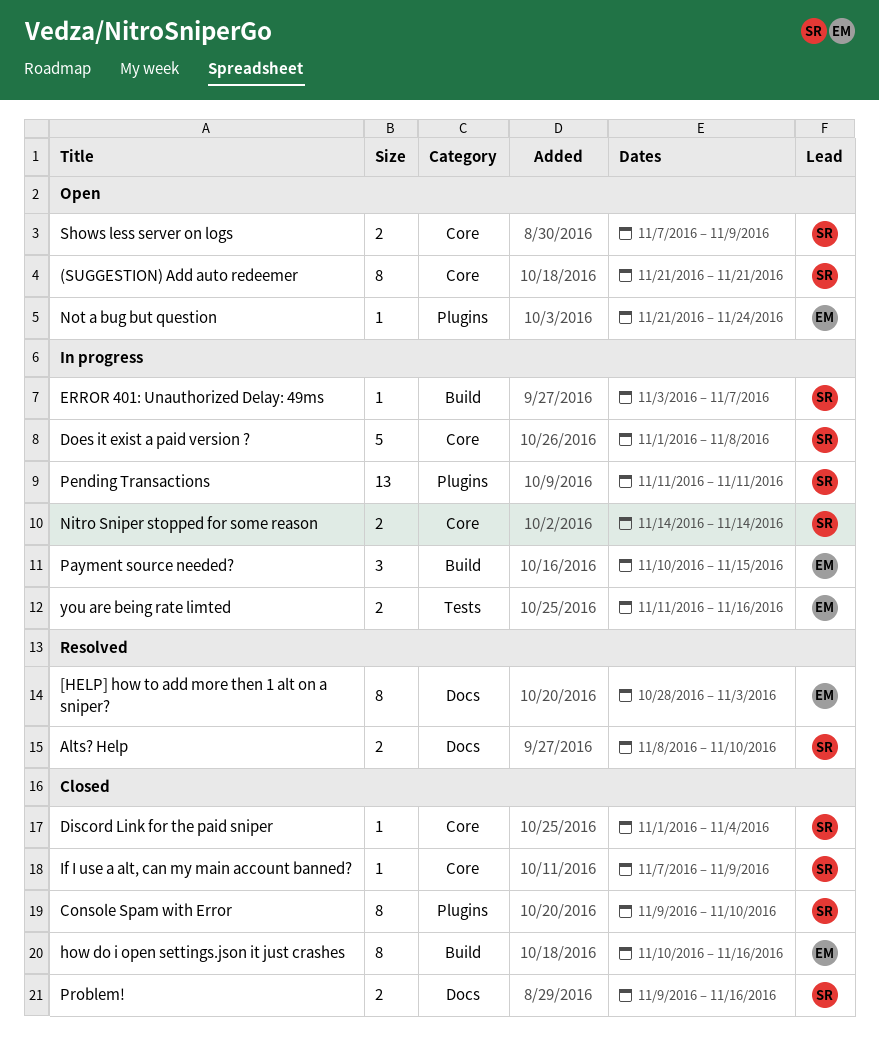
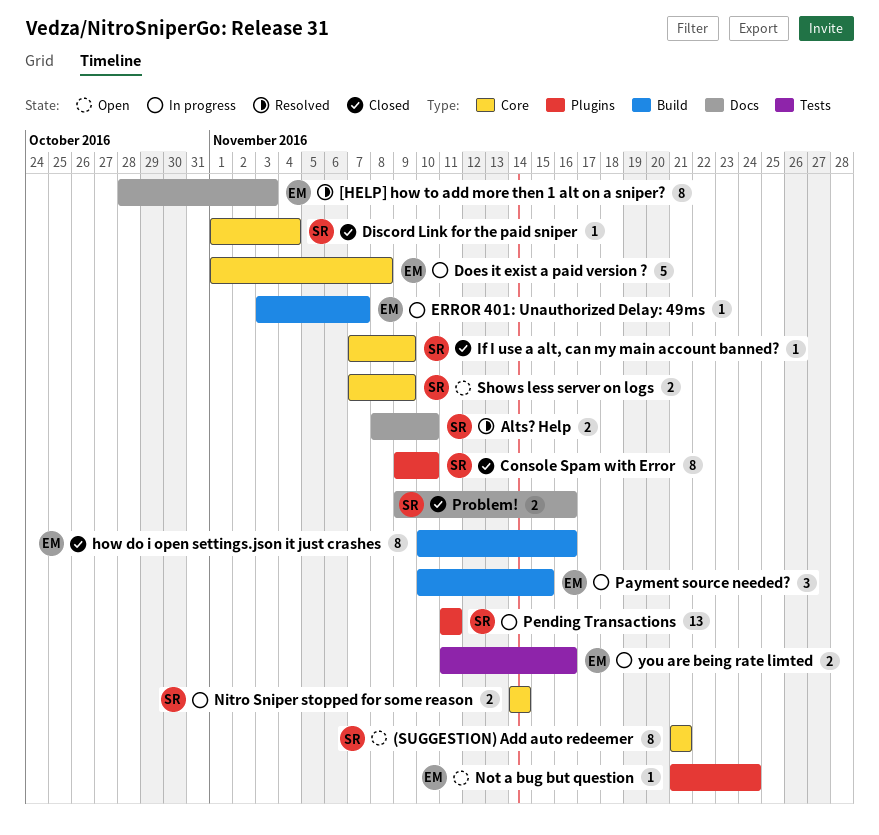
Does it exist a paid version ?, owner: SR -> EM
ERROR 401: Unauthorized Delay: 49ms, owner: SR -> EM

